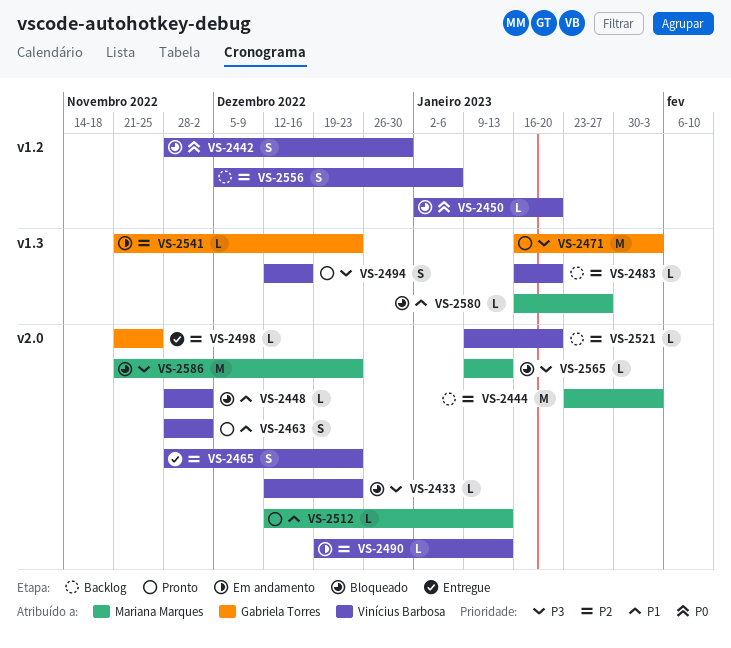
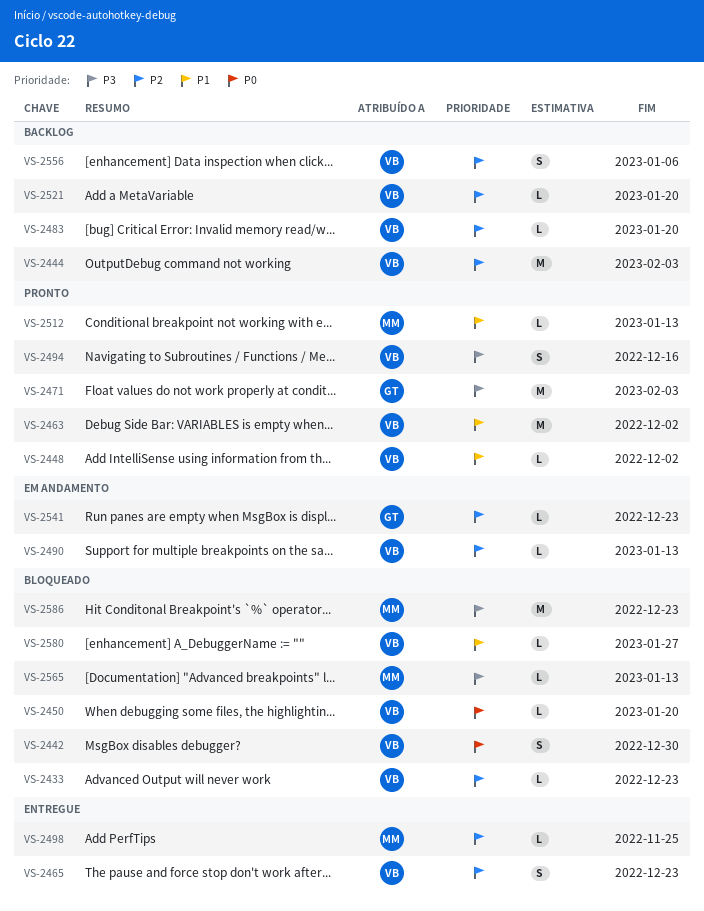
VS-2433, priority: P3 -> P2
VS-2444, owner: Mariana Marques -> Vinícius Barbosa
VS-2448, status: Bloqueado -> Pronto
VS-2463, estimate: S -> M
VS-2498, owner: Gabriela Torres -> Mariana Marques
VS-2580, owner: Mariana Marques -> Vinícius Barbosa

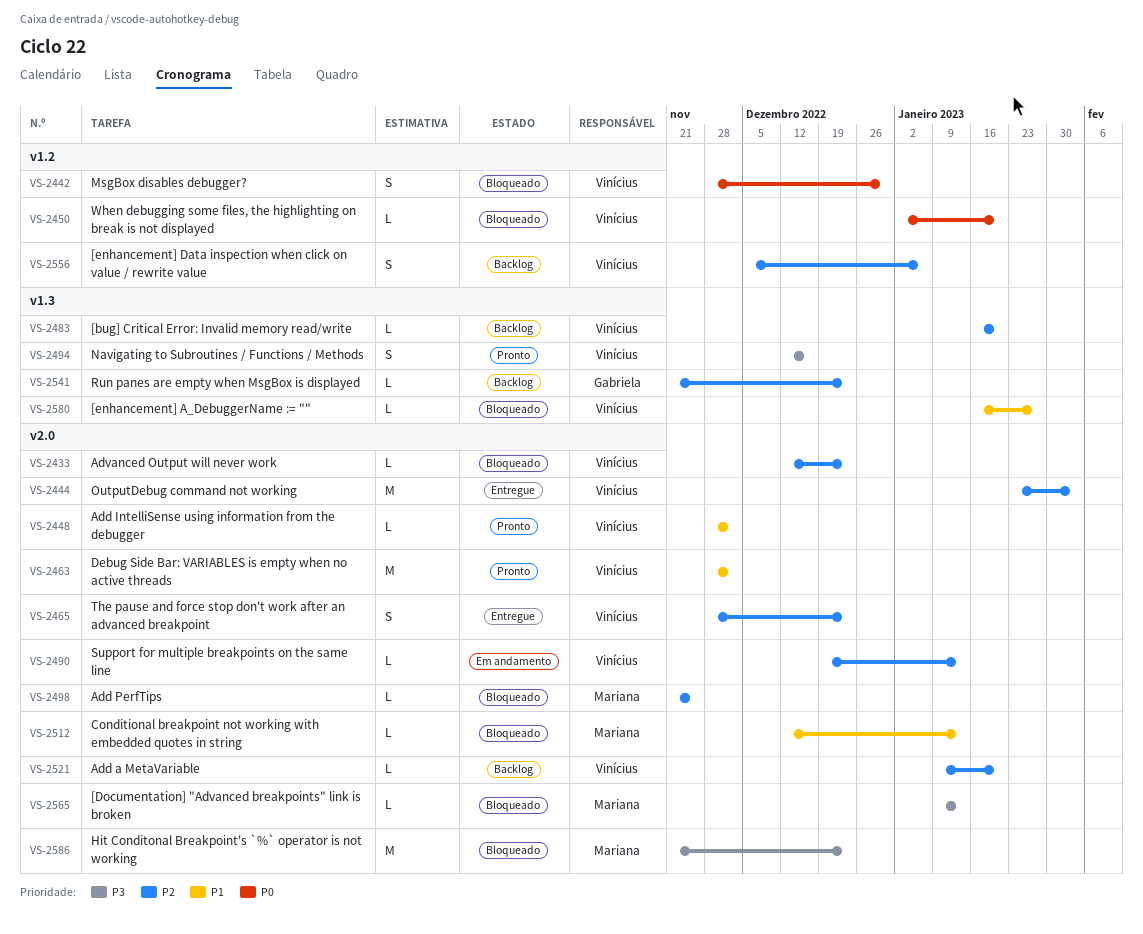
VS-2444, status: Backlog -> Entregue
VS-2471: present -> none
VS-2498, status: Entregue -> Bloqueado
VS-2512, status: Pronto -> Bloqueado
VS-2541, status: Em andamento -> Backlog

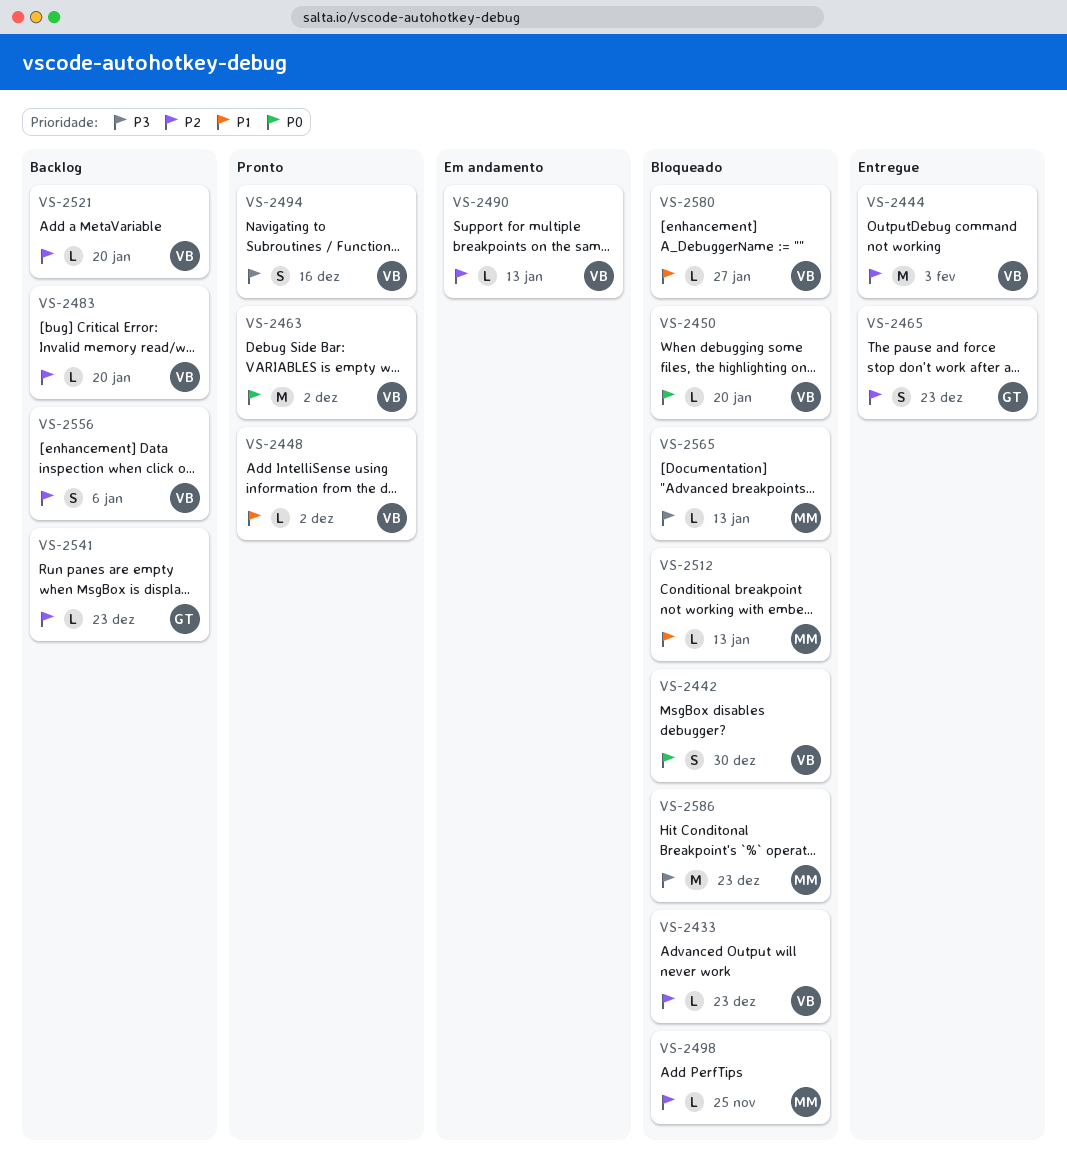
VS-2463, priority: P1 -> P0
VS-2465, owner: Vinícius -> Gabriela

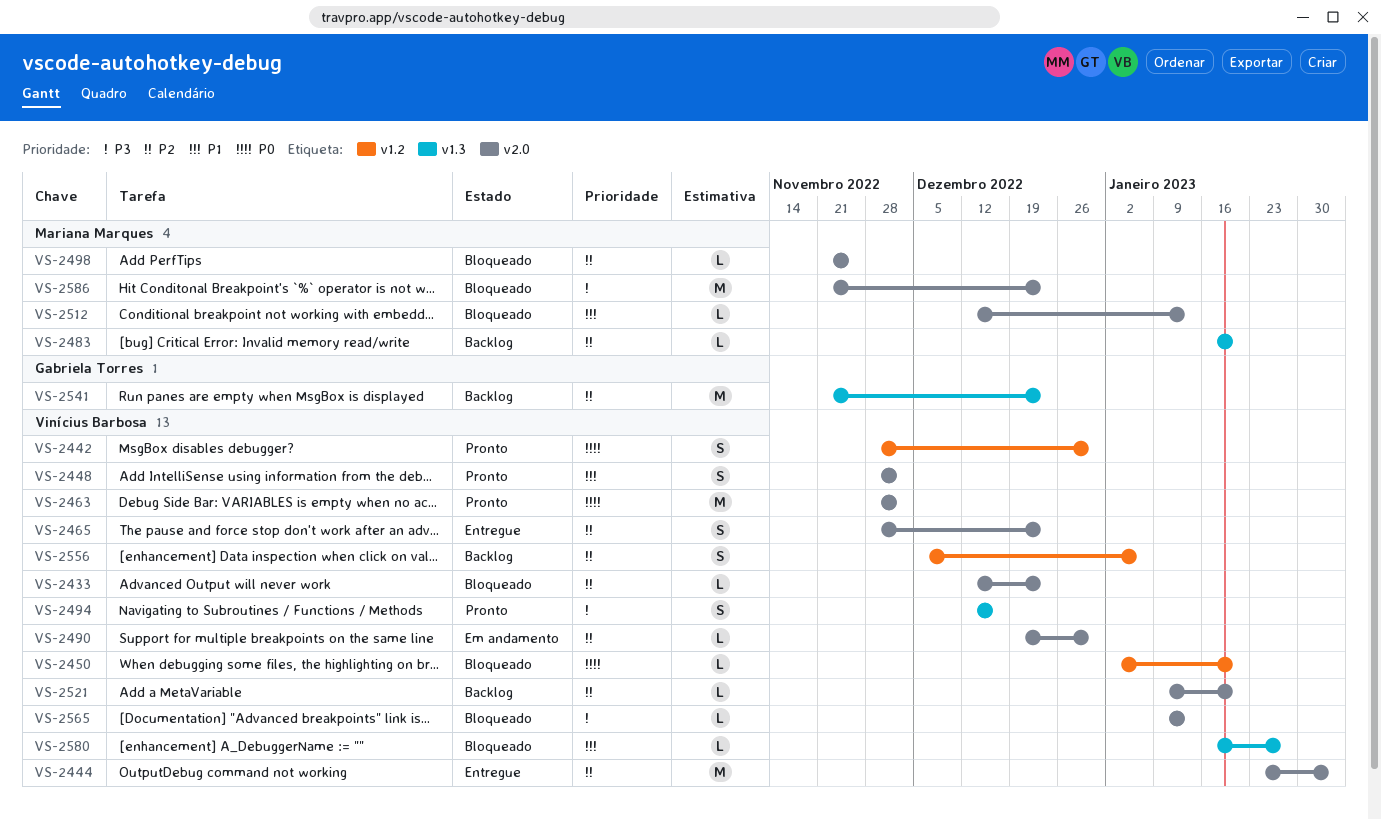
VS-2442, status: Bloqueado -> Pronto
VS-2448, estimate: L -> S
VS-2465, owner: Gabriela Torres -> Vinícius Barbosa
VS-2483, owner: Vinícius Barbosa -> Mariana Marques
VS-2490, due: Jan 13 -> Dec 30
VS-2541, estimate: L -> M
VS-2565, owner: Mariana Marques -> Vinícius Barbosa

